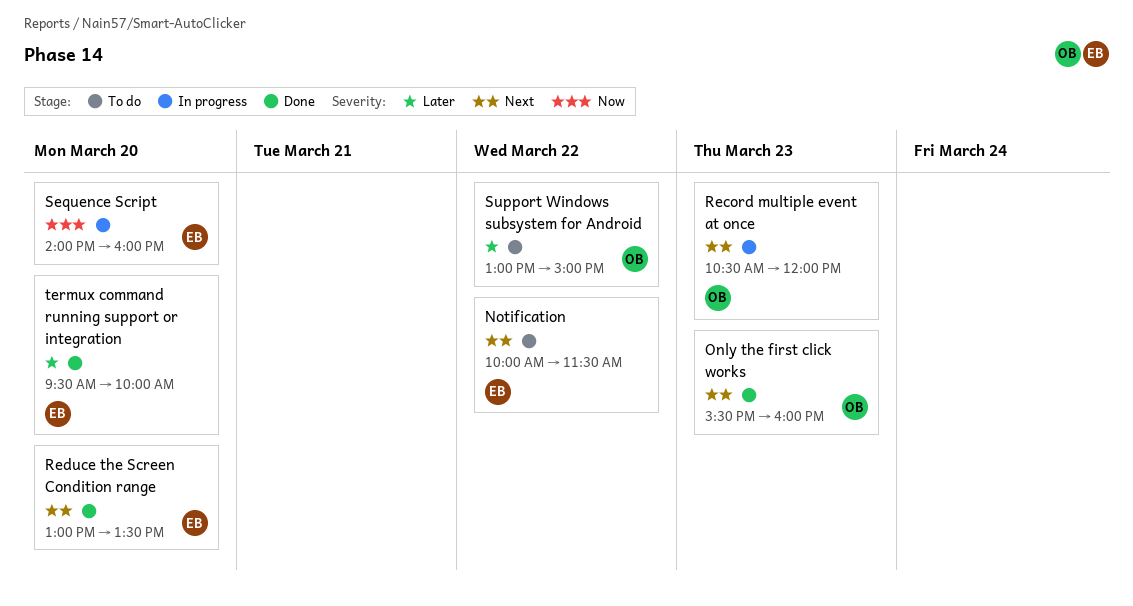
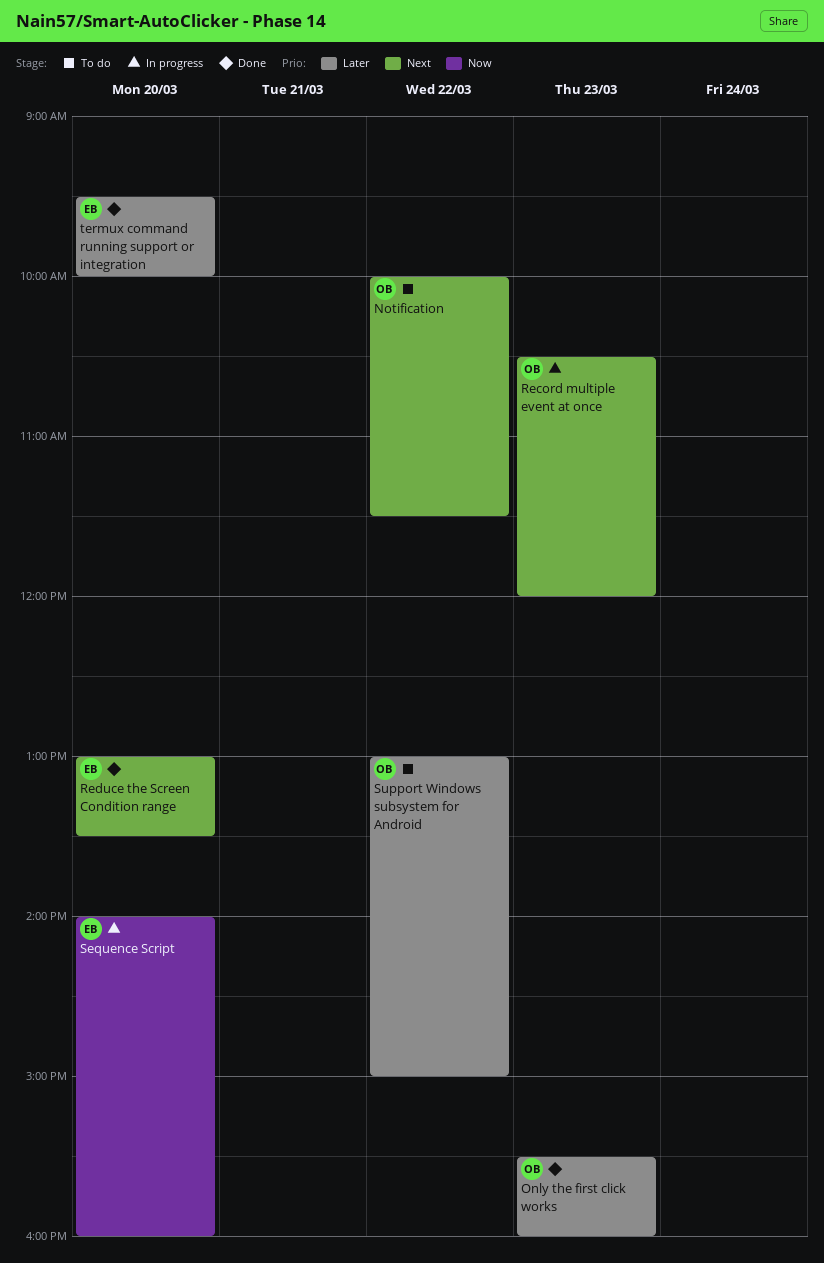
Notification, owner: EB -> OB
Only the first click works, priority: Next -> Later

